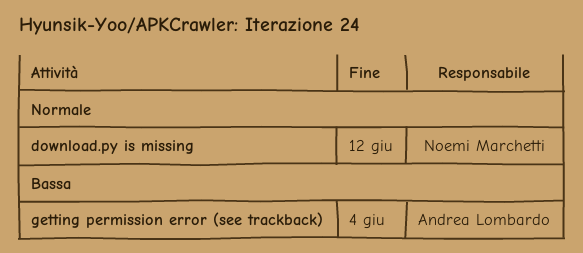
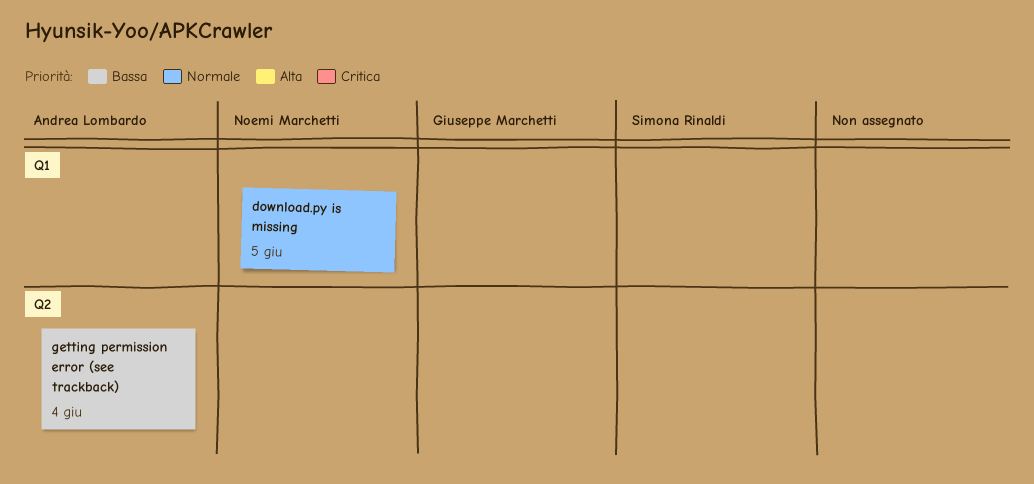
download.py is missing, due: Jun 12 -> Jun 5

